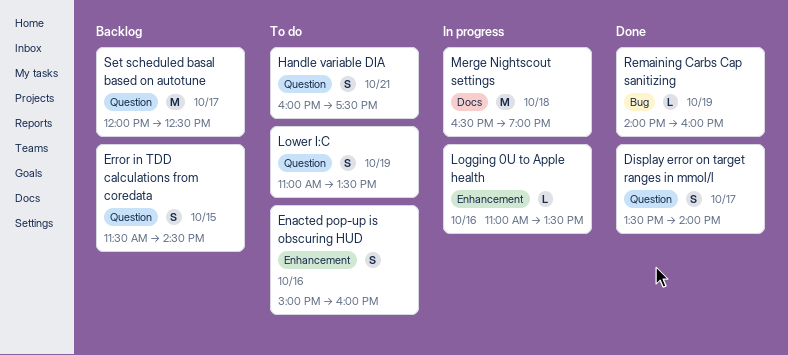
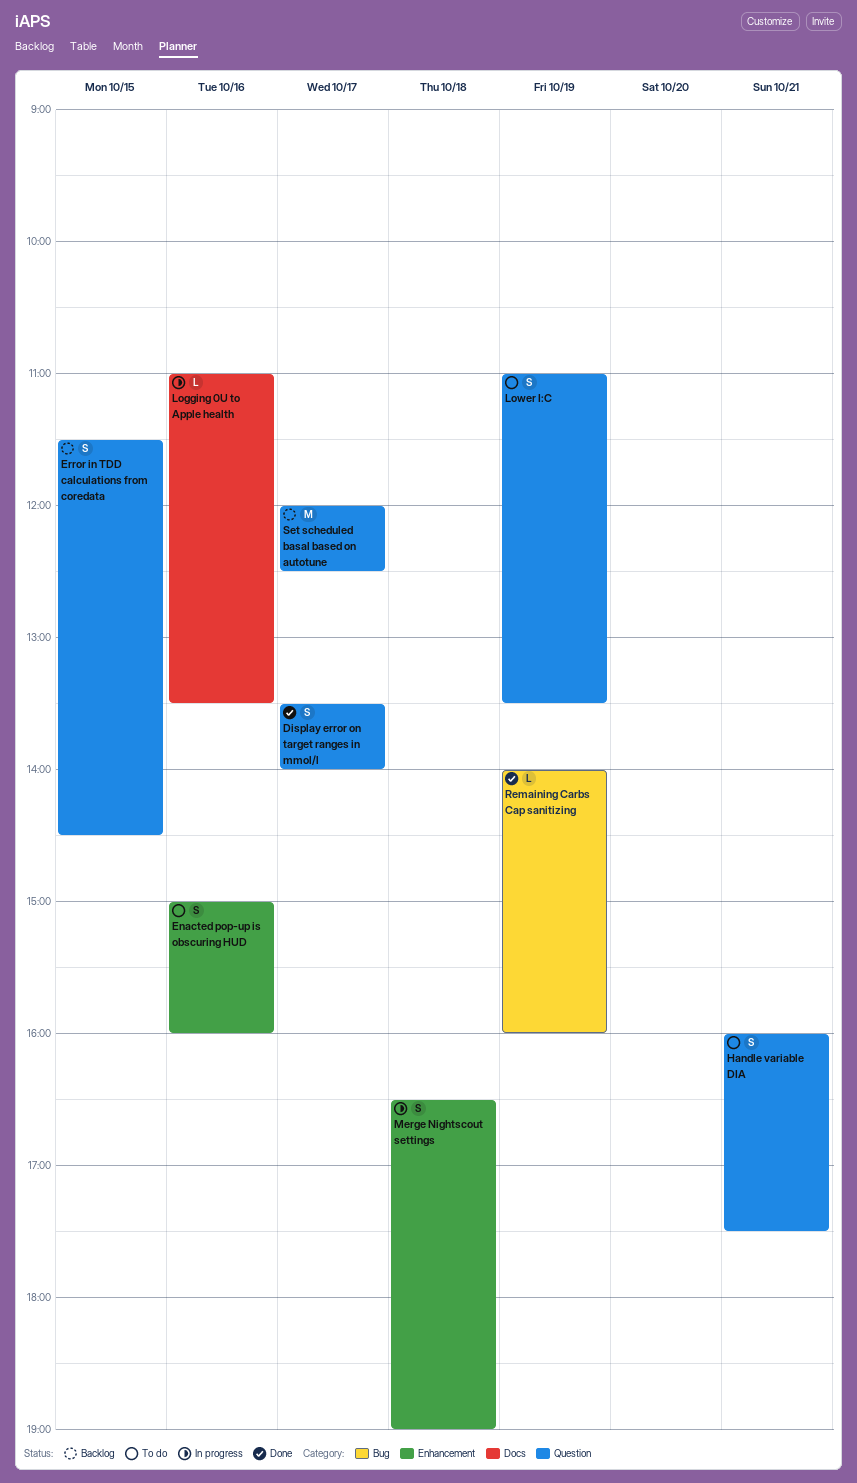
Logging 0U to Apple health, label: Enhancement -> Docs
Merge Nightscout settings, label: Docs -> Enhancement
Merge Nightscout settings, estimate: M -> S

